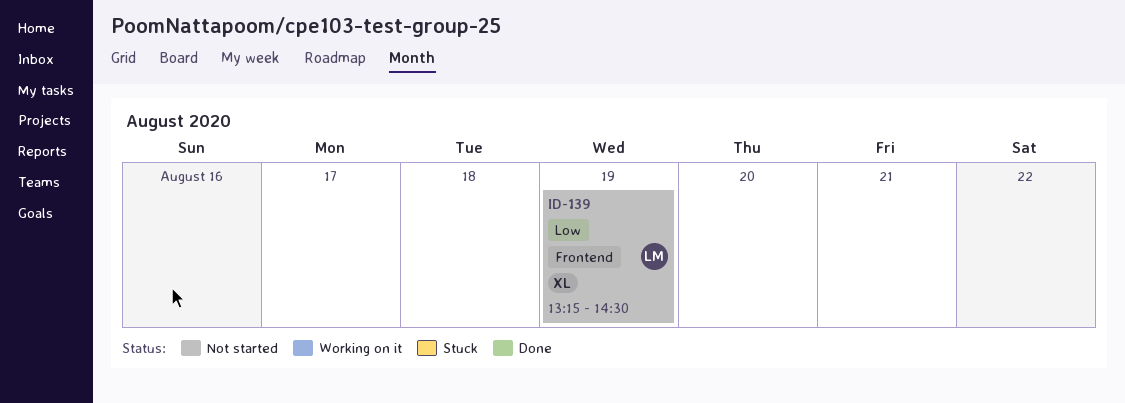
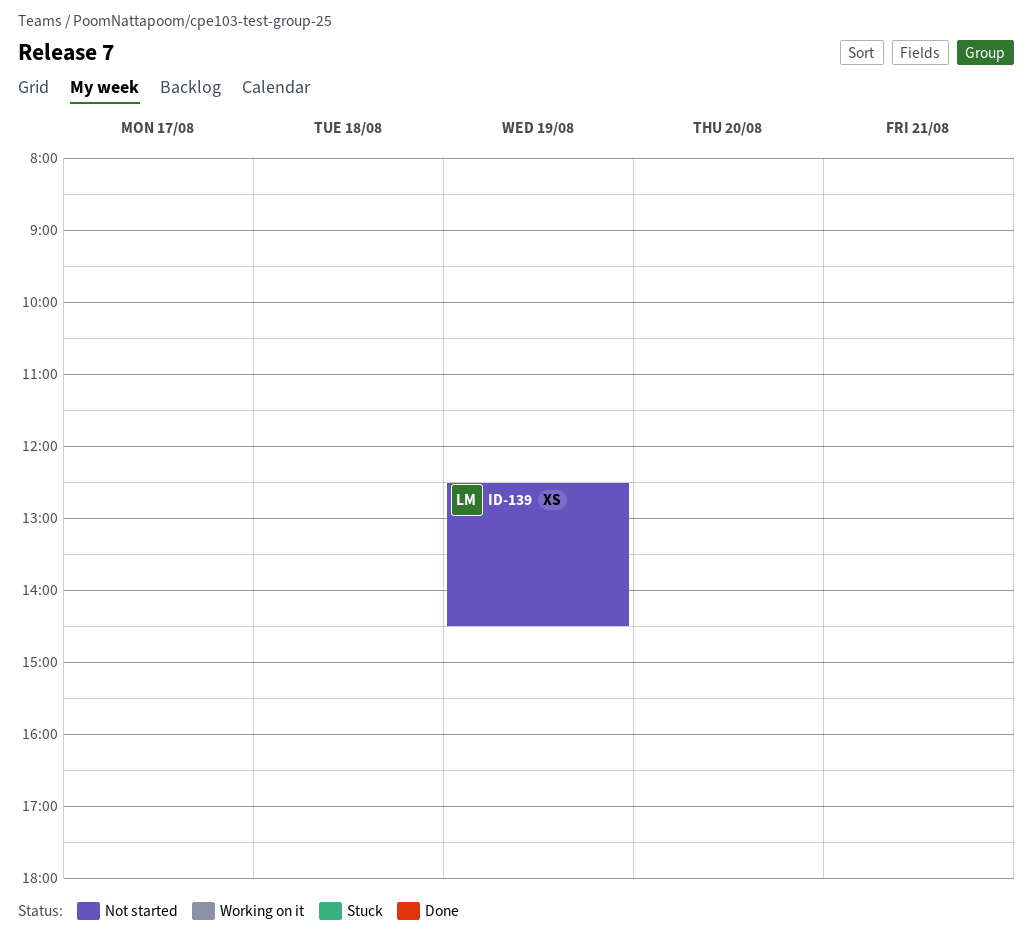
ID-139, estimate: XL -> XS
ID-139, begins: 13:15 -> 12:30

